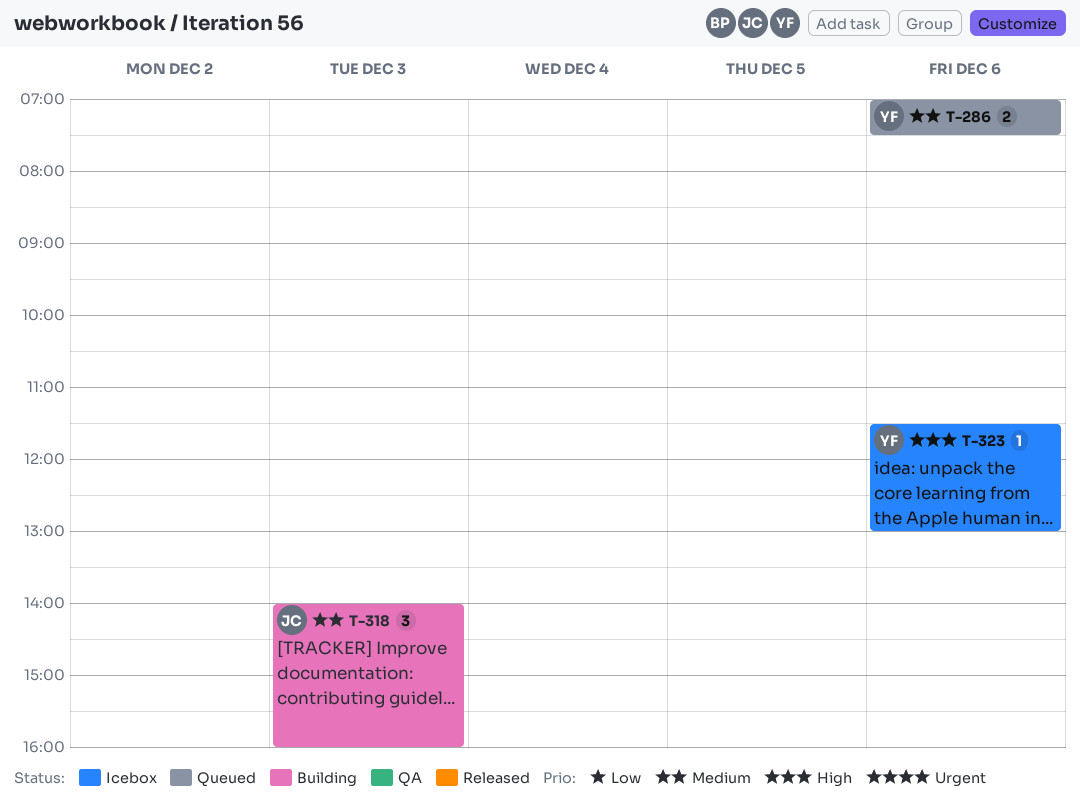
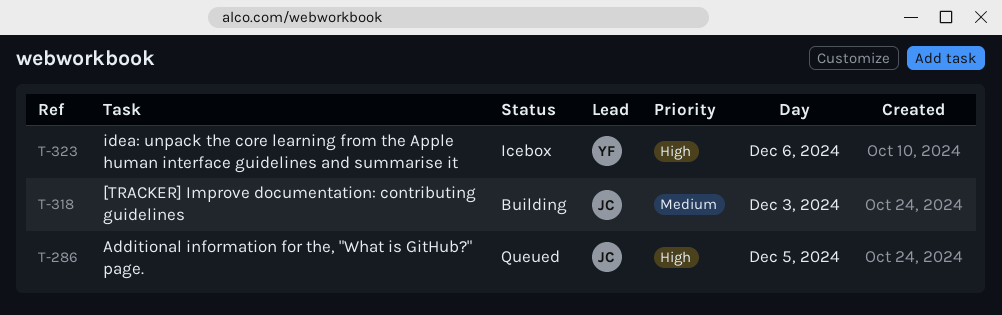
T-286, owner: YF -> JC
T-286, priority: Medium -> High
T-286, day: Dec 6 -> Dec 5

